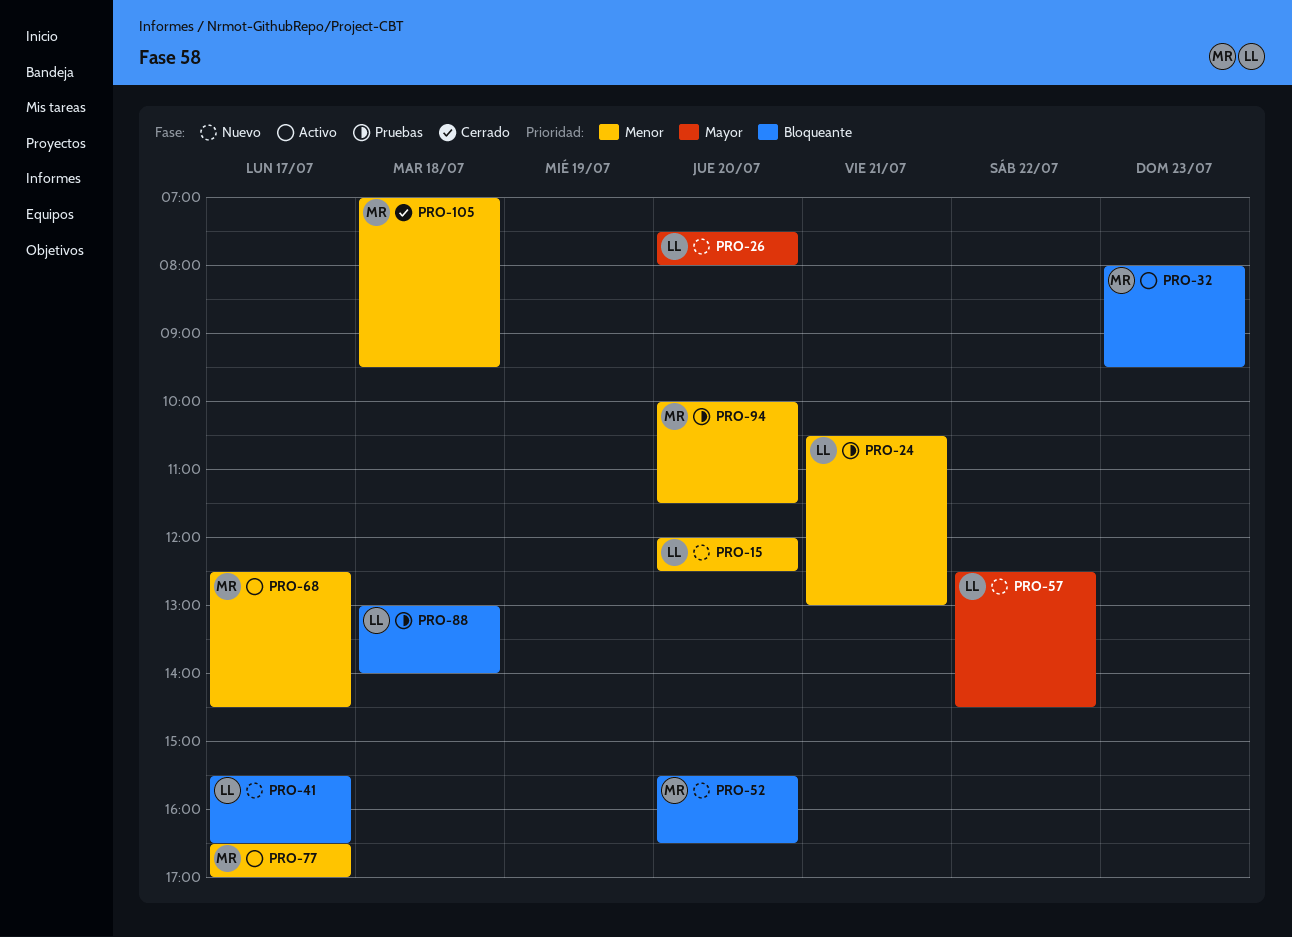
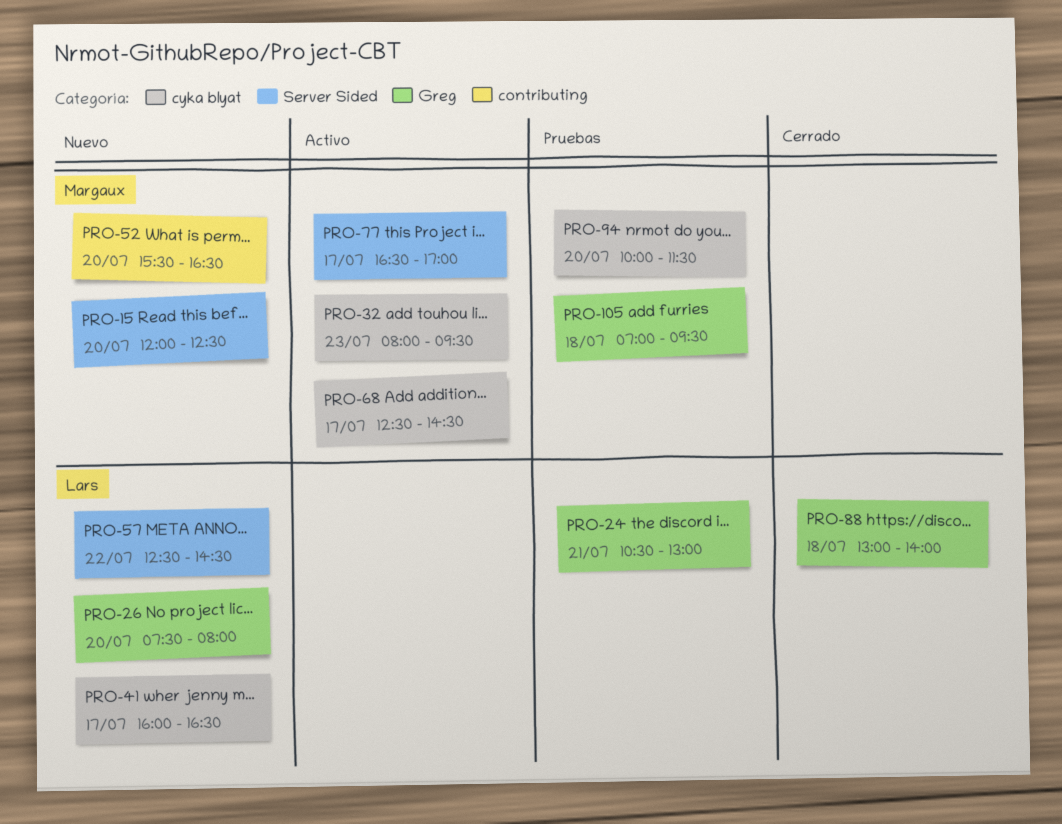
PRO-15, owner: Lars -> Margaux
PRO-41, begins: 15:30 -> 16:00
PRO-88, status: Pruebas -> Cerrado
PRO-105, status: Cerrado -> Pruebas

